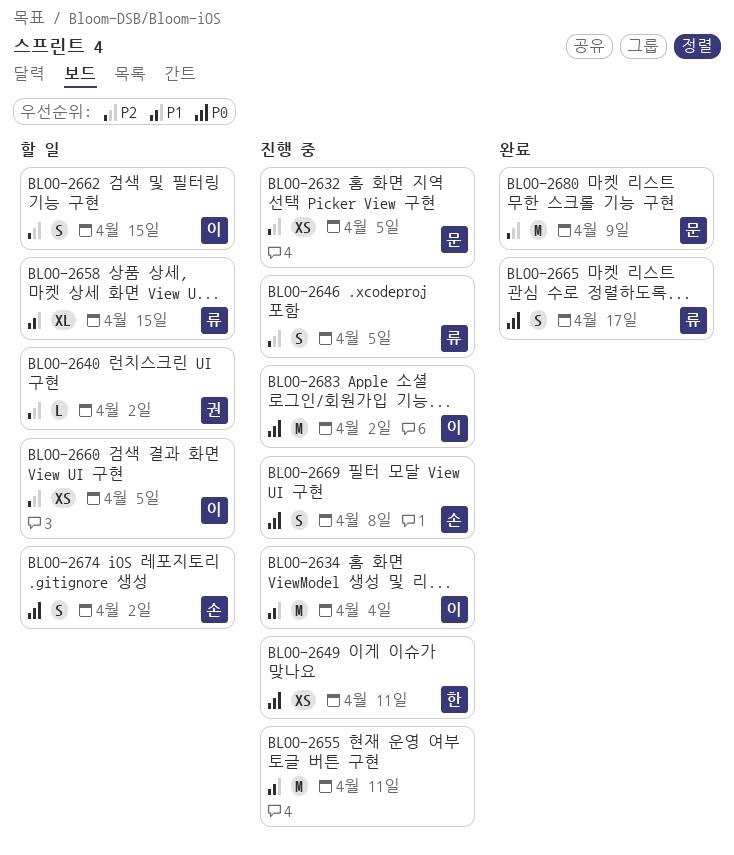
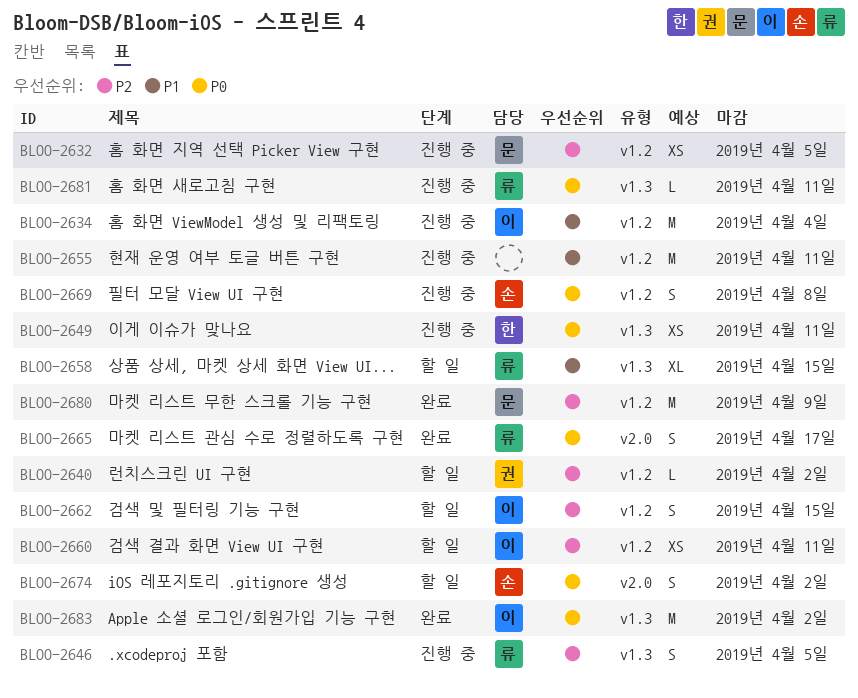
BLOO-2660, due: Apr 5 -> Apr 11
BLOO-2681: none -> present
BLOO-2683, status: 진행 중 -> 완료

